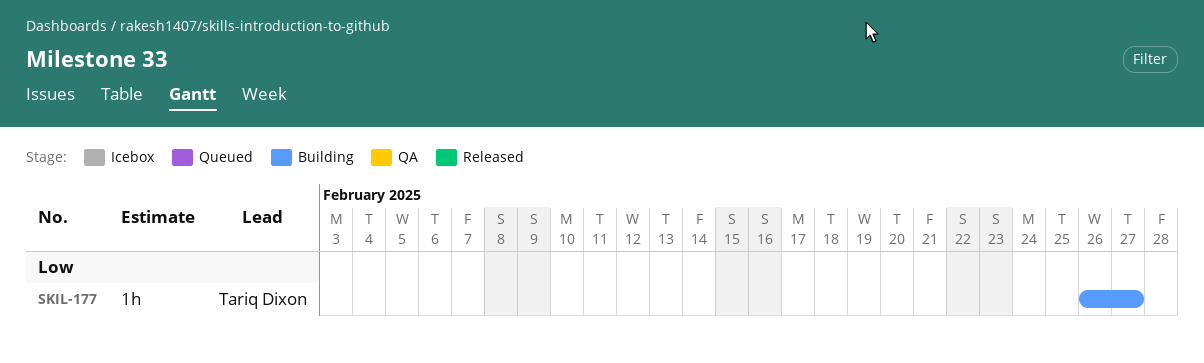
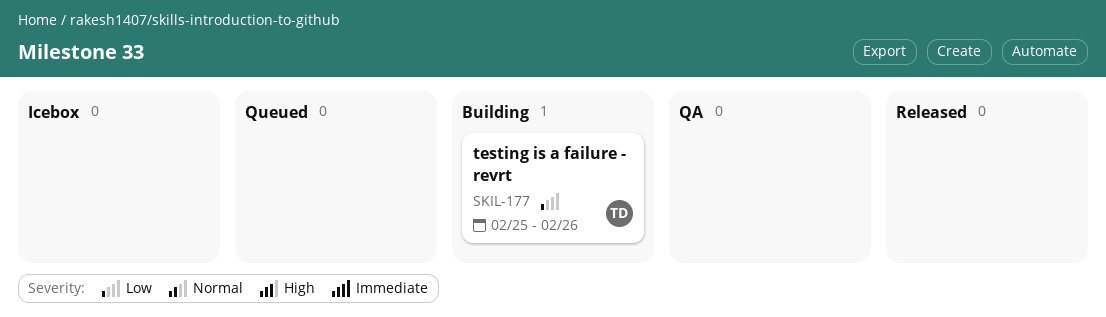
SKIL-177, start: Feb 26 -> Feb 25
SKIL-177, due: Feb 27 -> Feb 26

